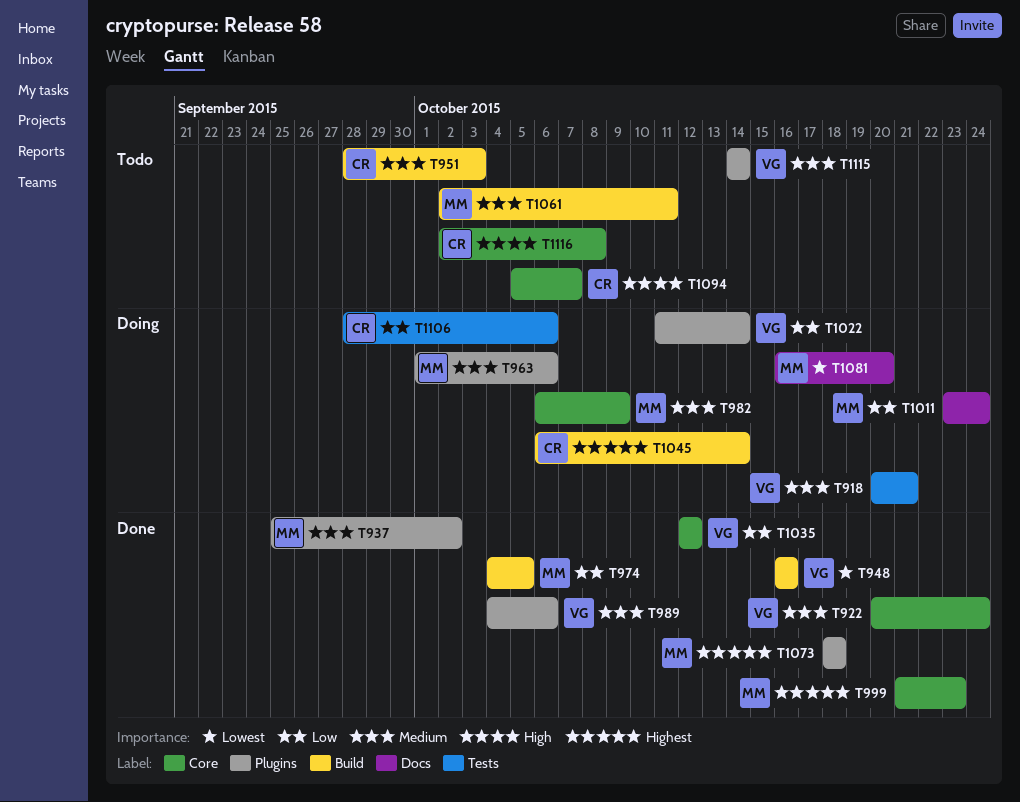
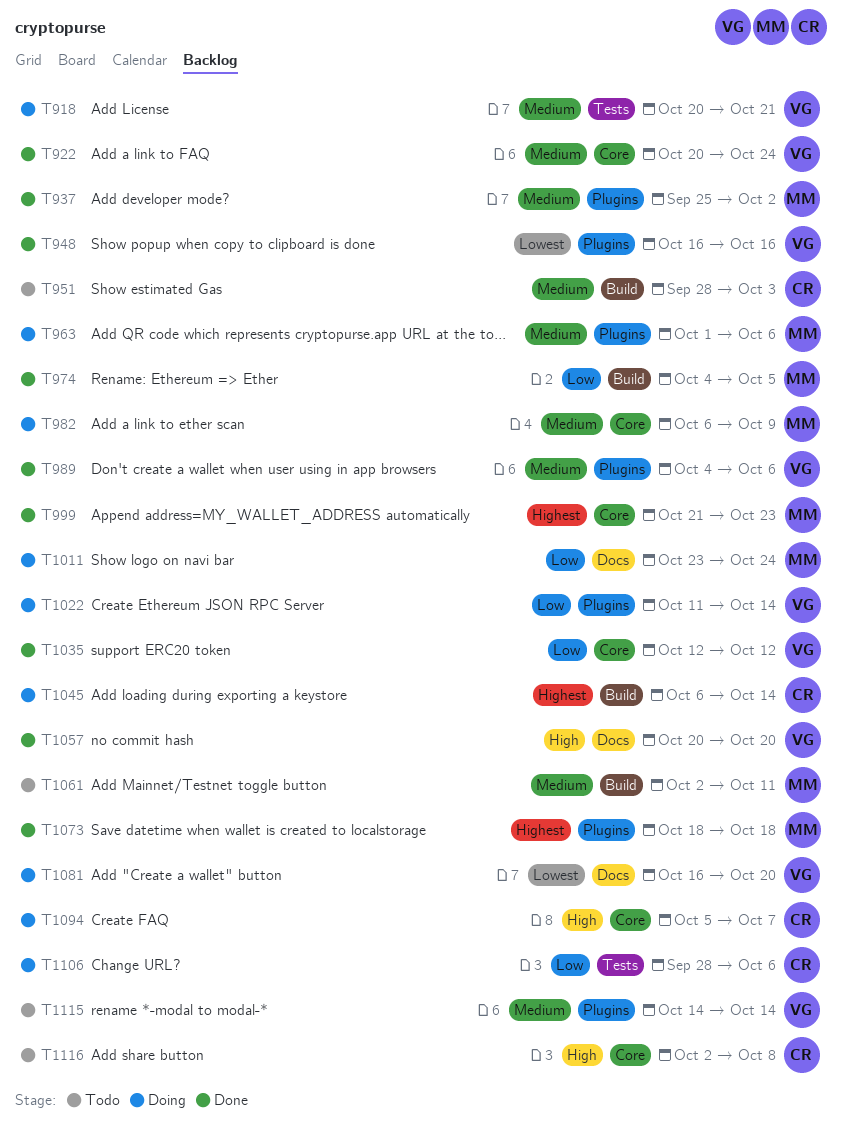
T948, label: Build -> Plugins
T1057: none -> present
T1081, owner: MM -> VG
T1094, status: Todo -> Doing

